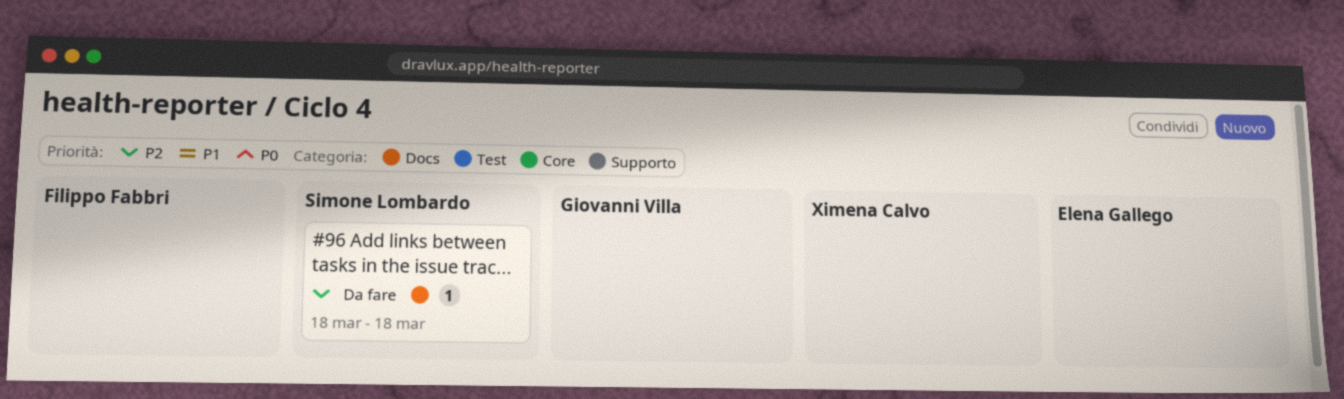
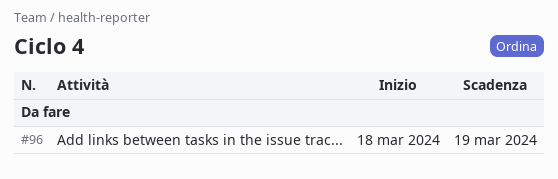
#96, due: Mar 18 -> Mar 19

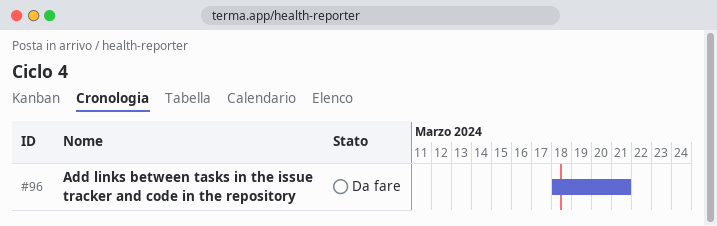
#96, due: Mar 19 -> Mar 21

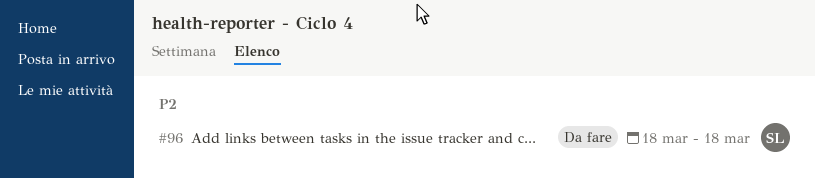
#96, due: Mar 21 -> Mar 18

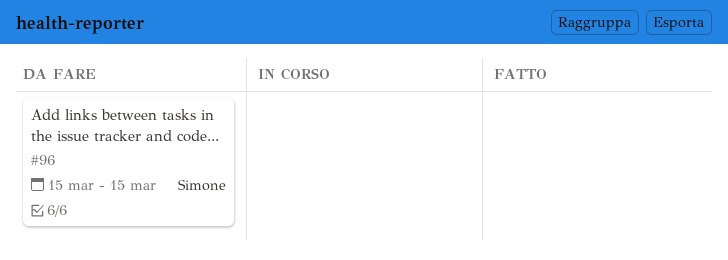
#96, start: Mar 18 -> Mar 15
#96, due: Mar 18 -> Mar 15

